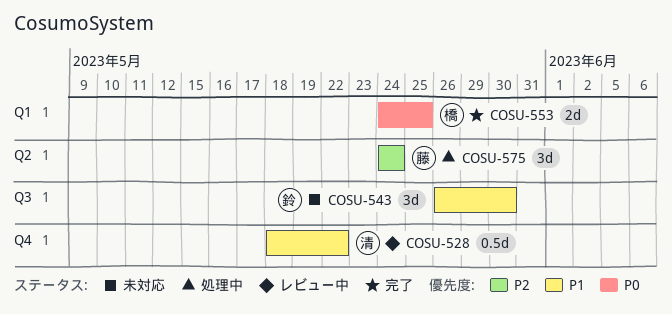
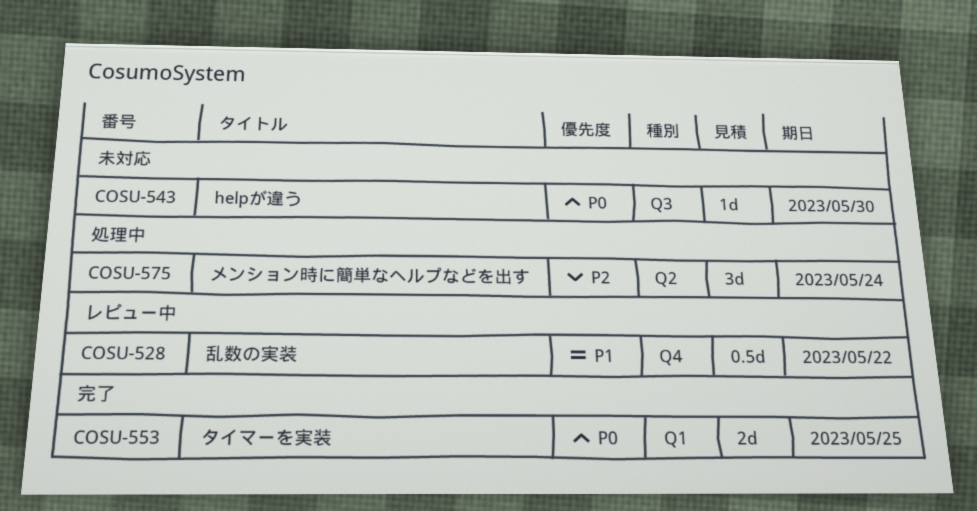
COSU-543, priority: P1 -> P0
COSU-543, estimate: 3d -> 1d

